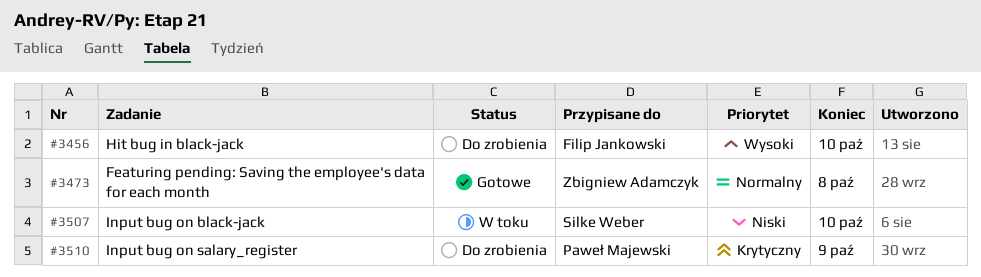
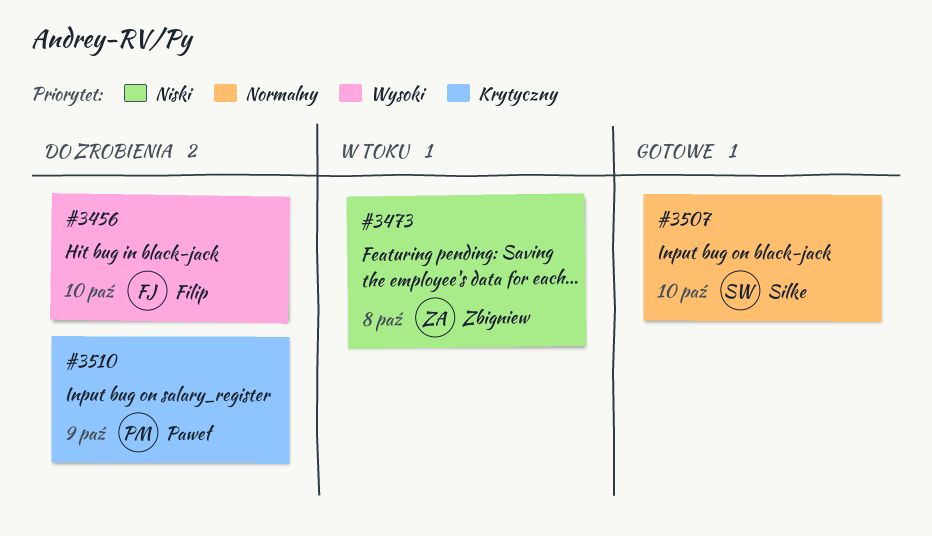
#3473, status: Gotowe -> W toku
#3473, priority: Normalny -> Niski
#3507, status: W toku -> Gotowe
#3507, priority: Niski -> Normalny

